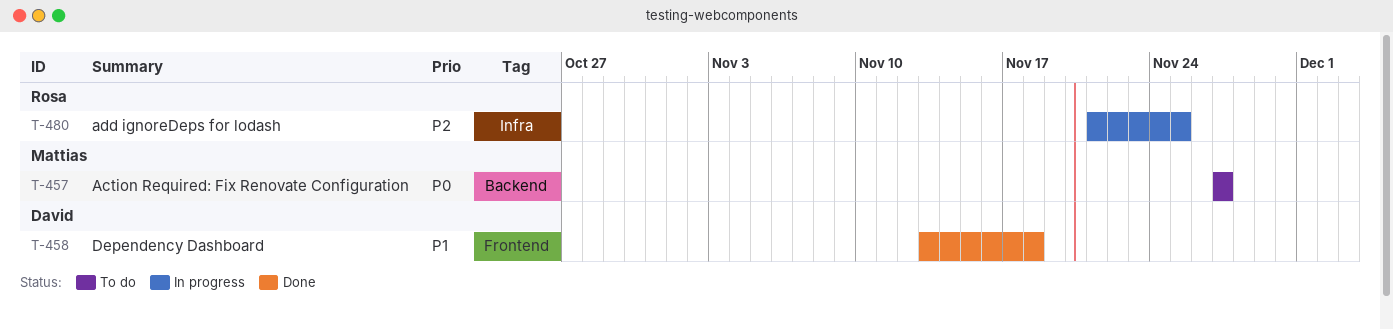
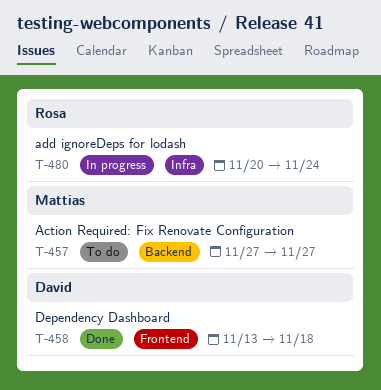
T-480, start: Nov 21 -> Nov 20
T-480, due: Nov 25 -> Nov 24

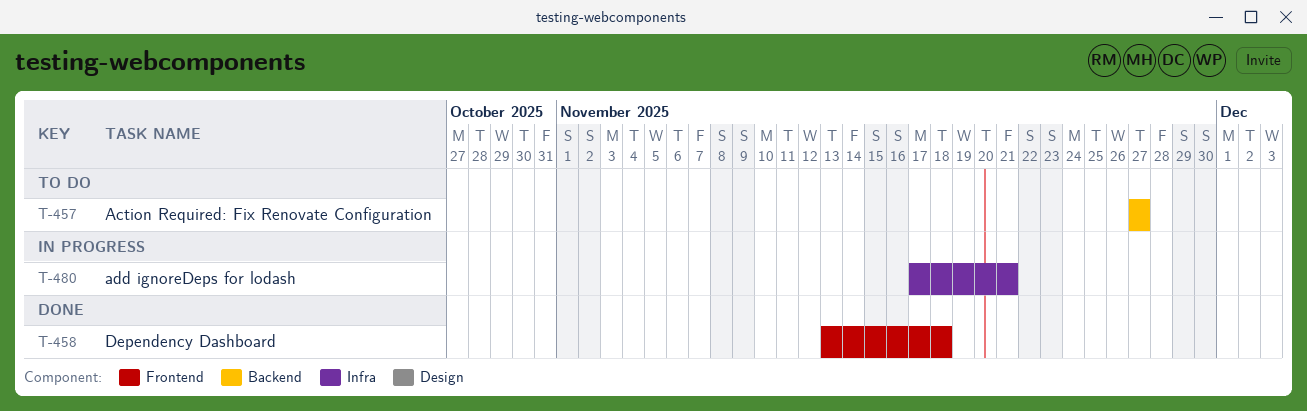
T-480, start: Nov 20 -> Nov 17
T-480, due: Nov 24 -> Nov 21

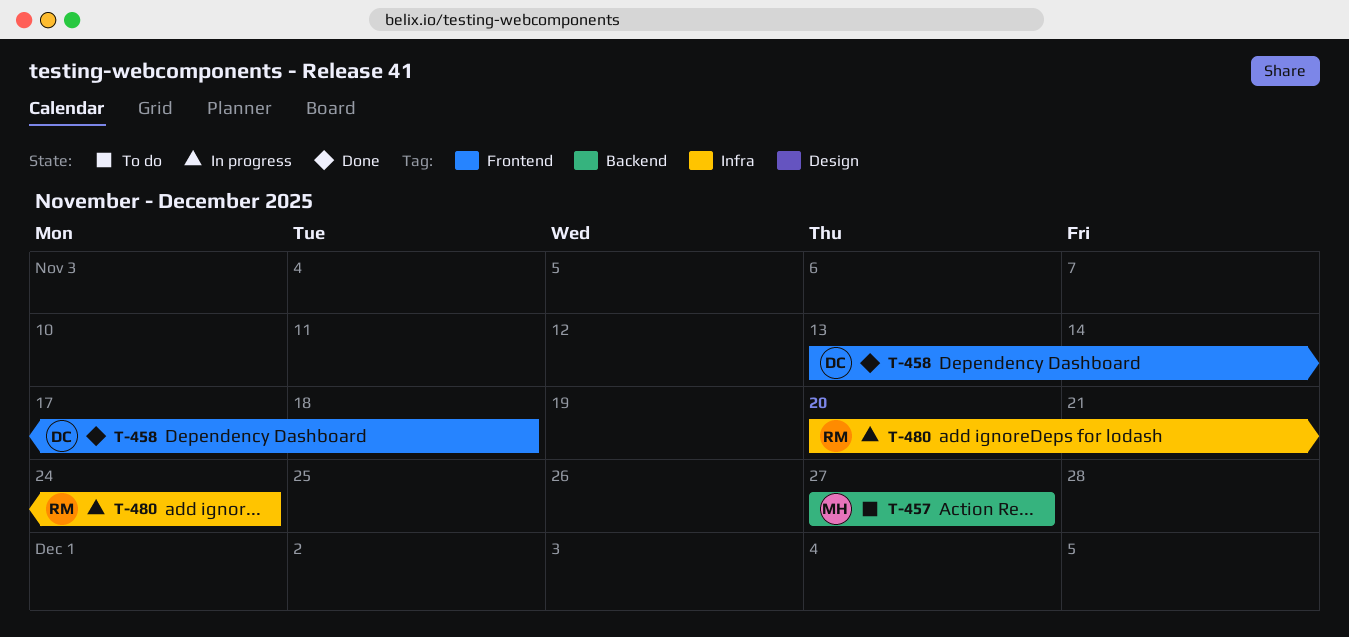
T-480, start: Nov 17 -> Nov 20
T-480, due: Nov 21 -> Nov 24

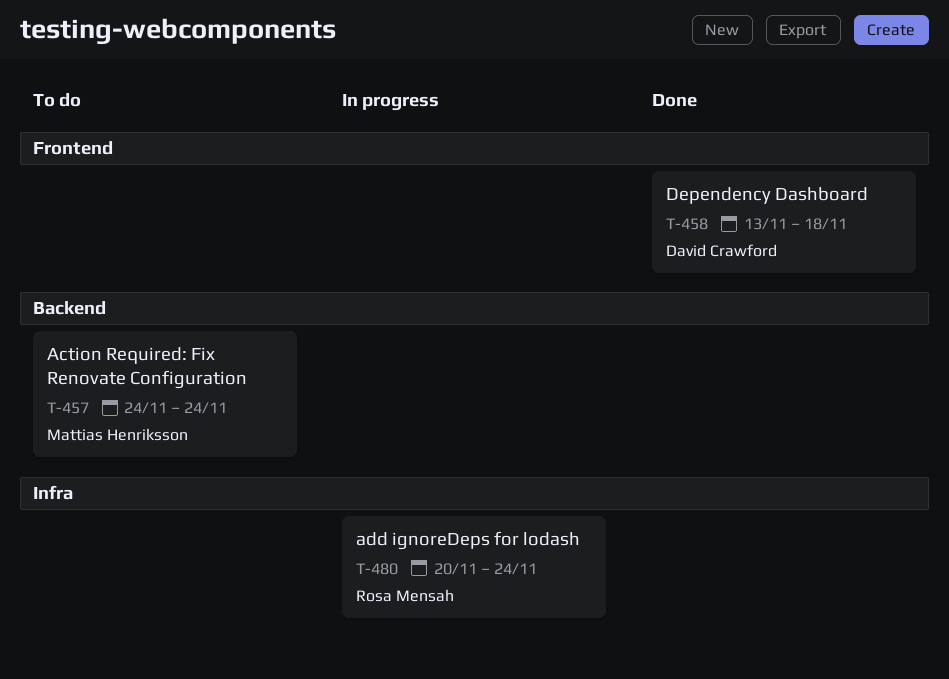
T-457, start: Nov 27 -> Nov 24
T-457, due: Nov 27 -> Nov 24

